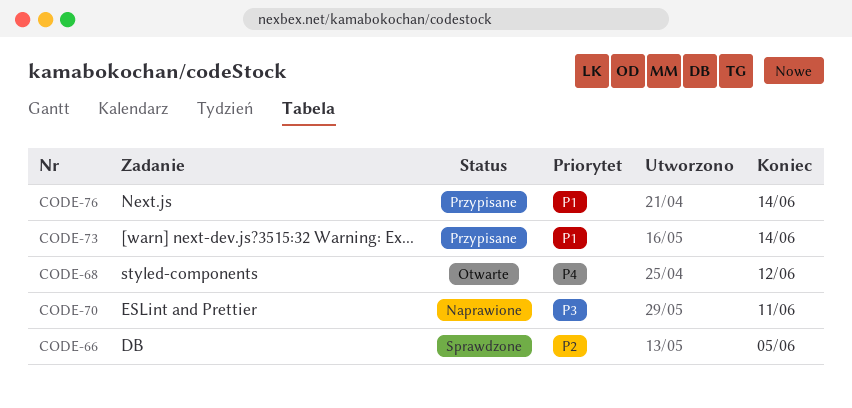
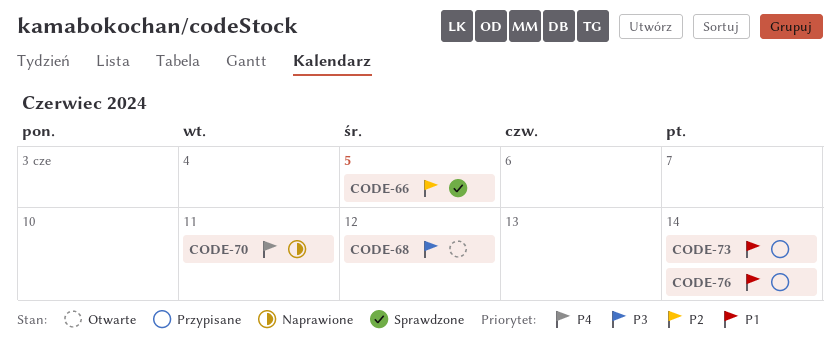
CODE-68, priority: P4 -> P3
CODE-70, priority: P3 -> P4

